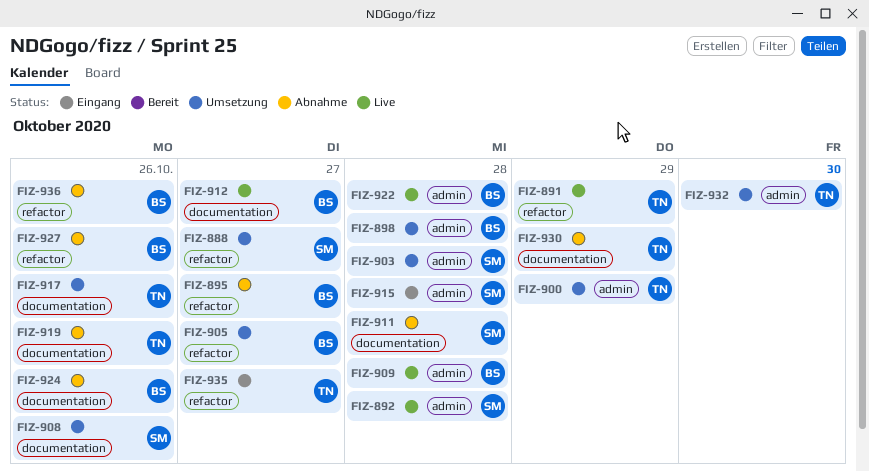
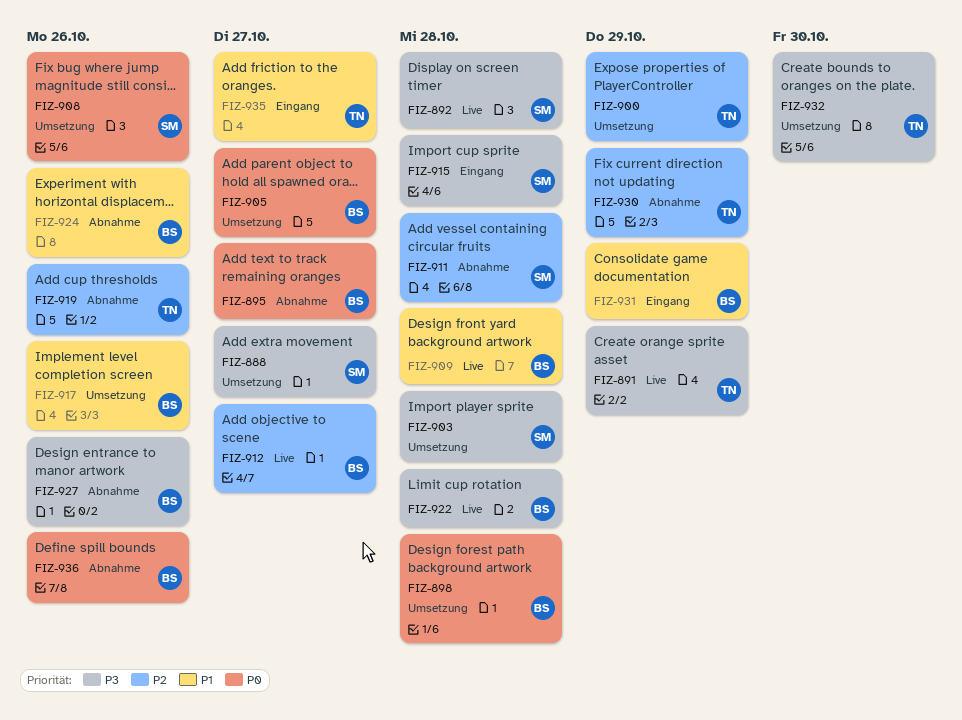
FIZ-917, owner: TN -> BS
FIZ-931: none -> present

